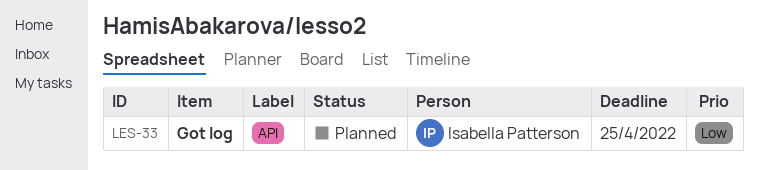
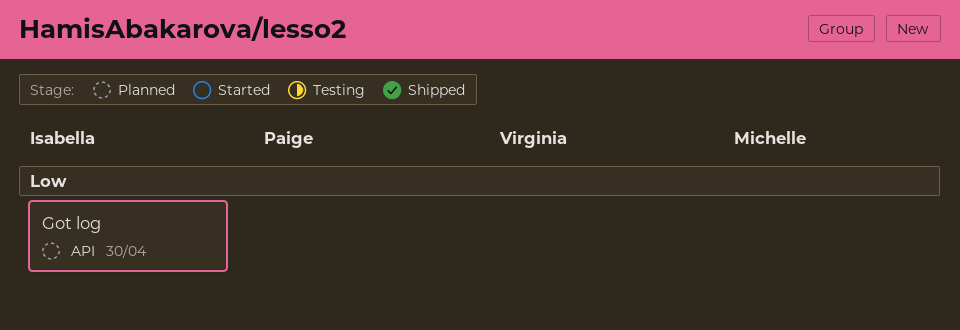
Got log, due: Apr 25 -> Apr 30

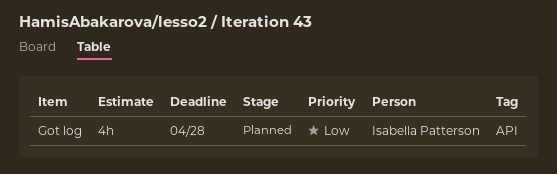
Got log, due: Apr 30 -> Apr 28

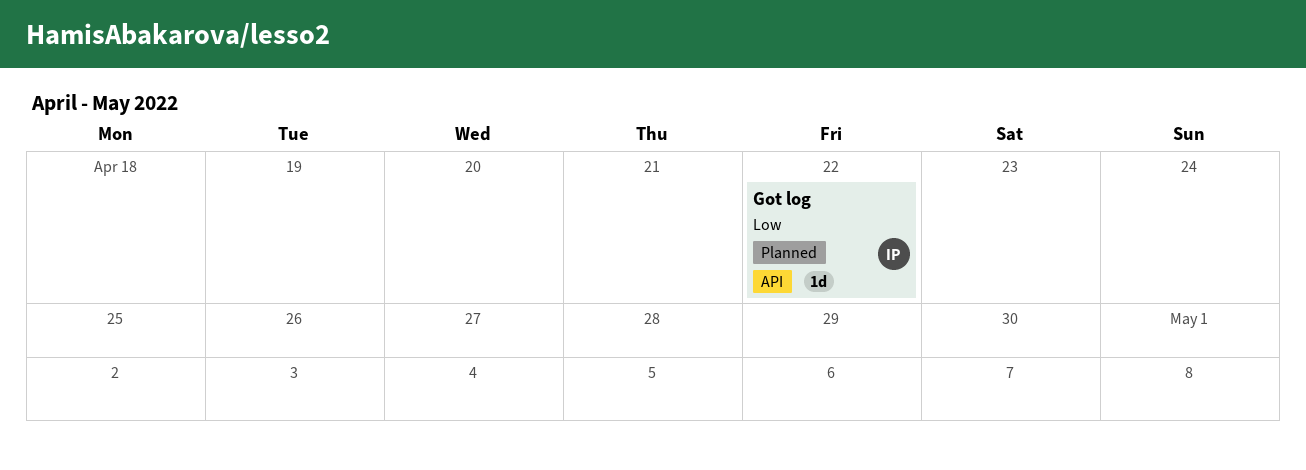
Got log, estimate: 4h -> 1d
Got log, due: Apr 28 -> Apr 22

